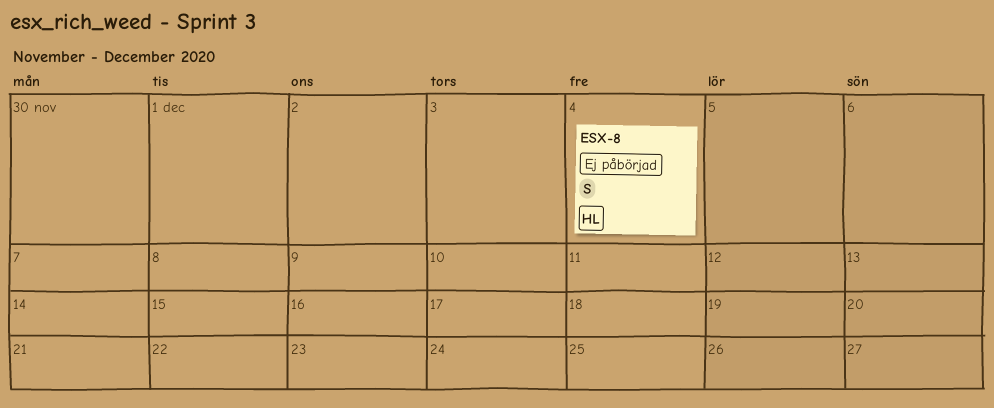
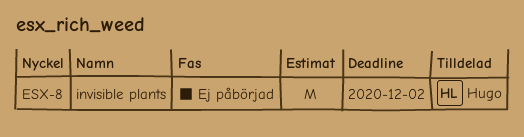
ESX-8, estimate: S -> M
ESX-8, due: Dec 4 -> Dec 2

